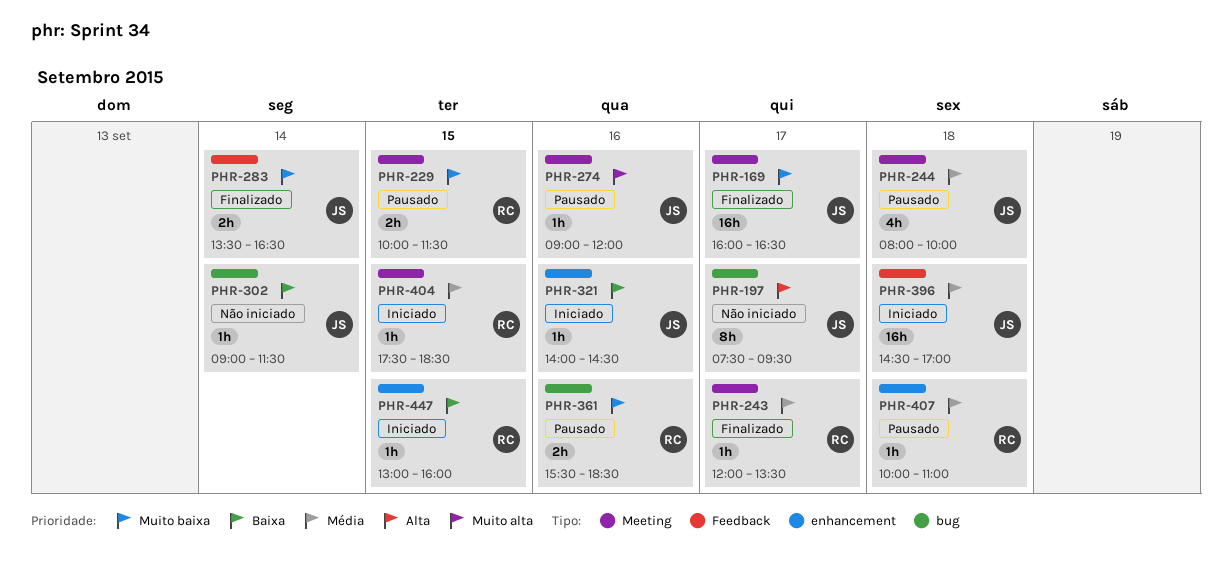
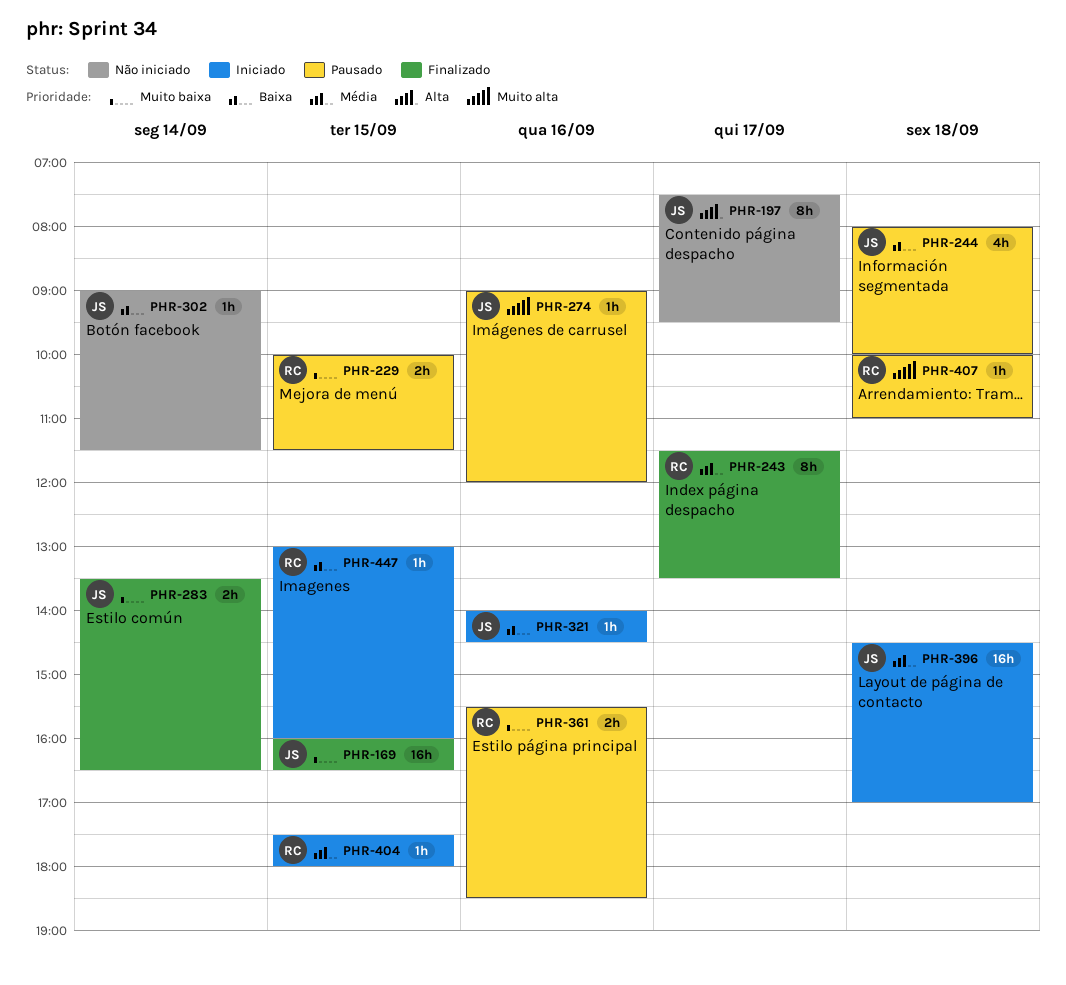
PHR-169, day: Sep 17 -> Sep 15
PHR-243, estimate: 1h -> 8h
PHR-243, begins: 12:00 -> 11:30
PHR-244, priority: Média -> Baixa
PHR-404, ends: 18:30 -> 18:00
PHR-407, priority: Média -> Muito alta

